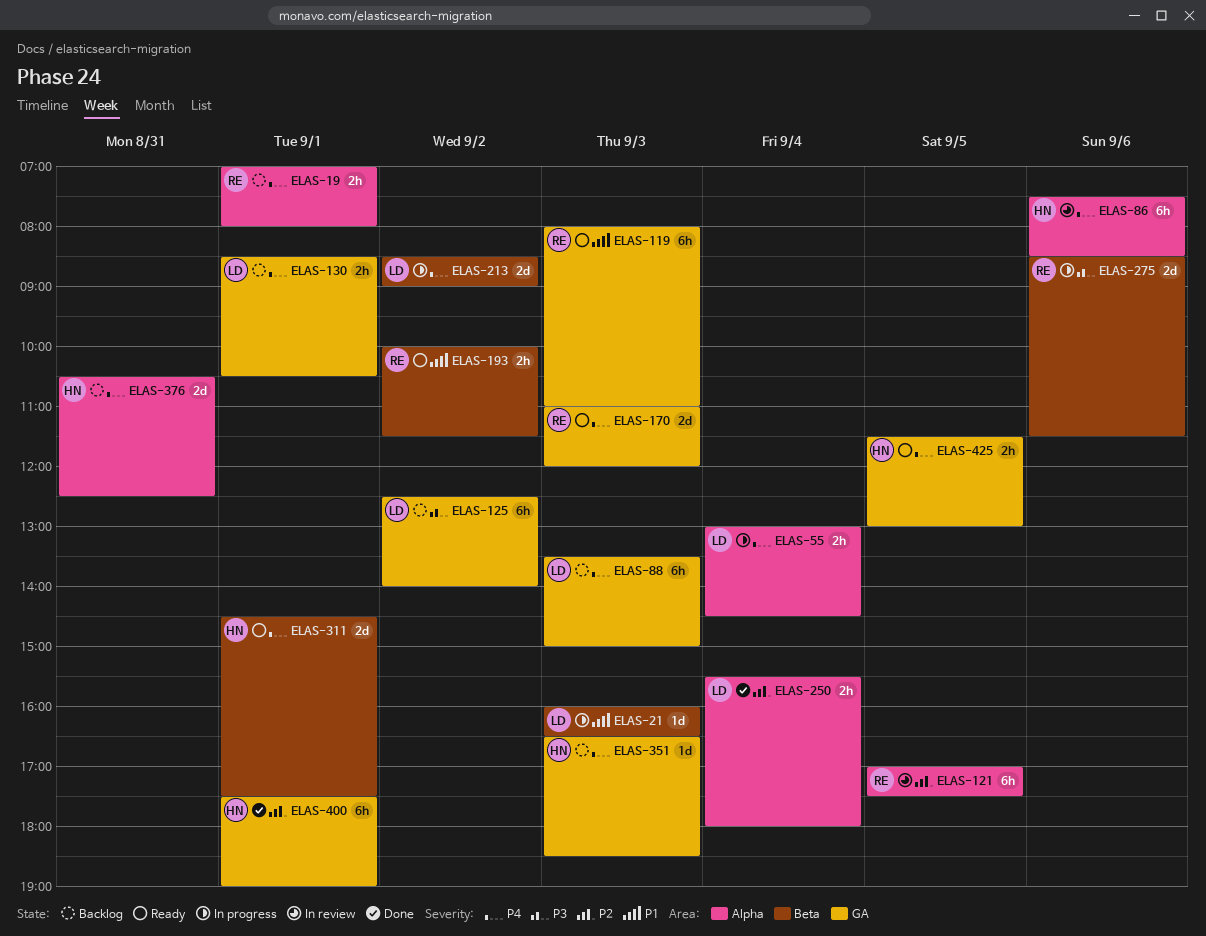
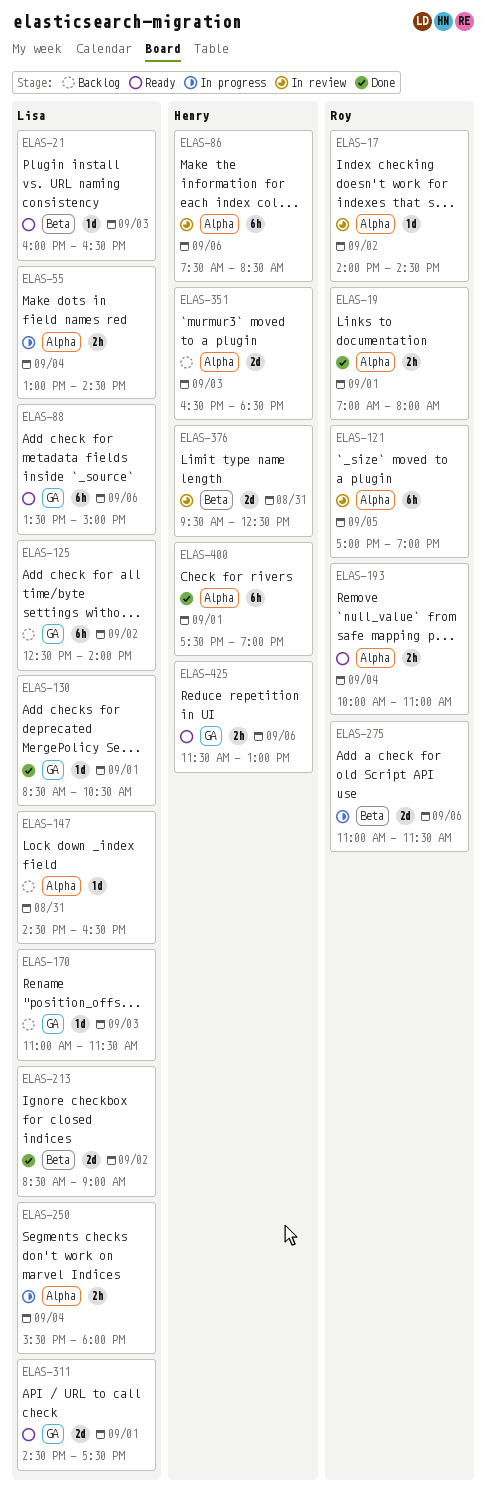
ELAS-17: none -> present
ELAS-19, status: Backlog -> Done
ELAS-21, status: In progress -> Ready
ELAS-88, status: Backlog -> Ready
ELAS-88, day: Sep 3 -> Sep 6
ELAS-119: present -> none
ELAS-121, ends: 17:30 -> 19:00
ELAS-130, status: Backlog -> Done
ELAS-130, estimate: 2h -> 1d
ELAS-147: none -> present
ELAS-170, status: Ready -> Backlog
ELAS-170, owner: Roy -> Lisa
ELAS-170, estimate: 2d -> 1d
ELAS-170, ends: 12:00 -> 11:30
ELAS-193, label: Beta -> Alpha
ELAS-193, day: Sep 2 -> Sep 4
ELAS-193, ends: 11:30 -> 11:00
ELAS-213, status: In progress -> Done
ELAS-250, status: Done -> In progress
ELAS-275, begins: 08:30 -> 11:00
ELAS-311, owner: Henry -> Lisa
ELAS-311, label: Beta -> GA
ELAS-351, label: GA -> Alpha
ELAS-351, estimate: 1d -> 2d
ELAS-376, status: Backlog -> In review
ELAS-376, label: Alpha -> Beta
ELAS-376, begins: 10:30 -> 09:30
ELAS-400, label: GA -> Alpha
ELAS-425, day: Sep 5 -> Sep 6

